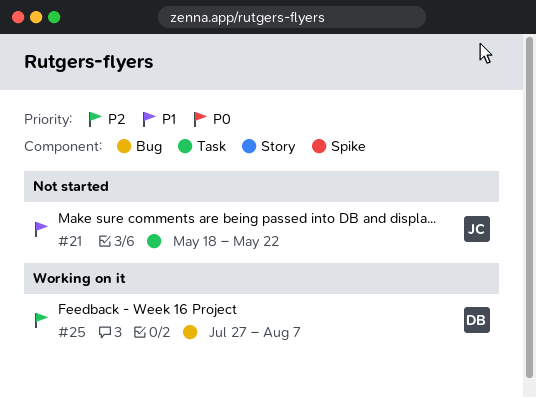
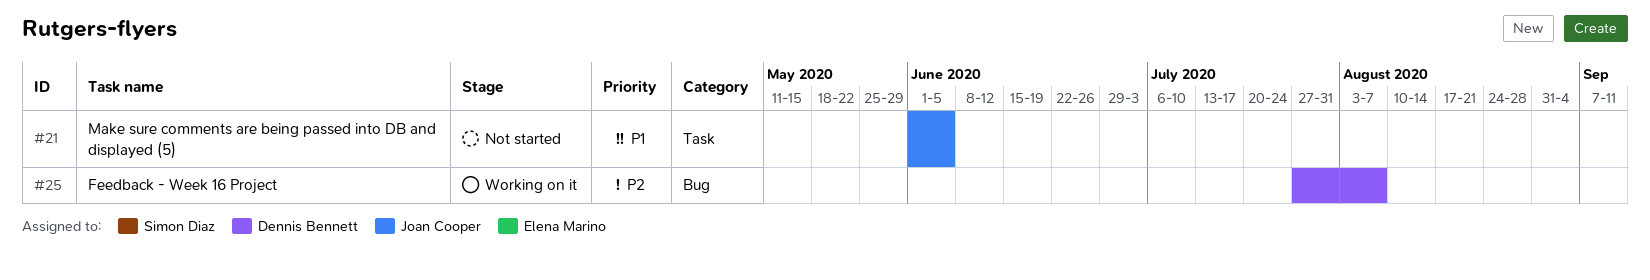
#21, start: May 18 -> Jun 1
#21, due: May 22 -> Jun 5

